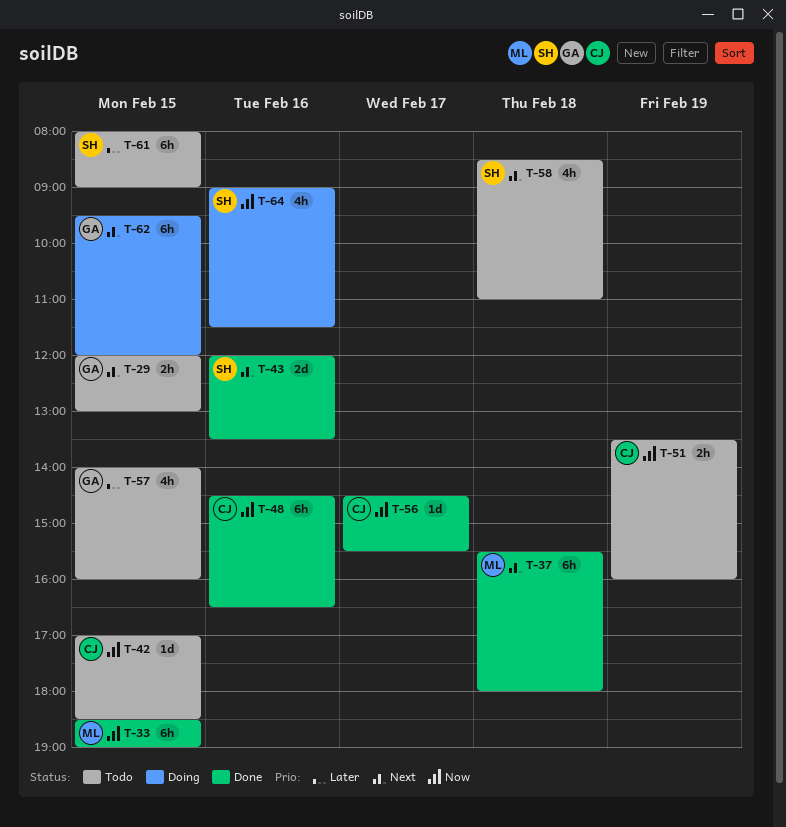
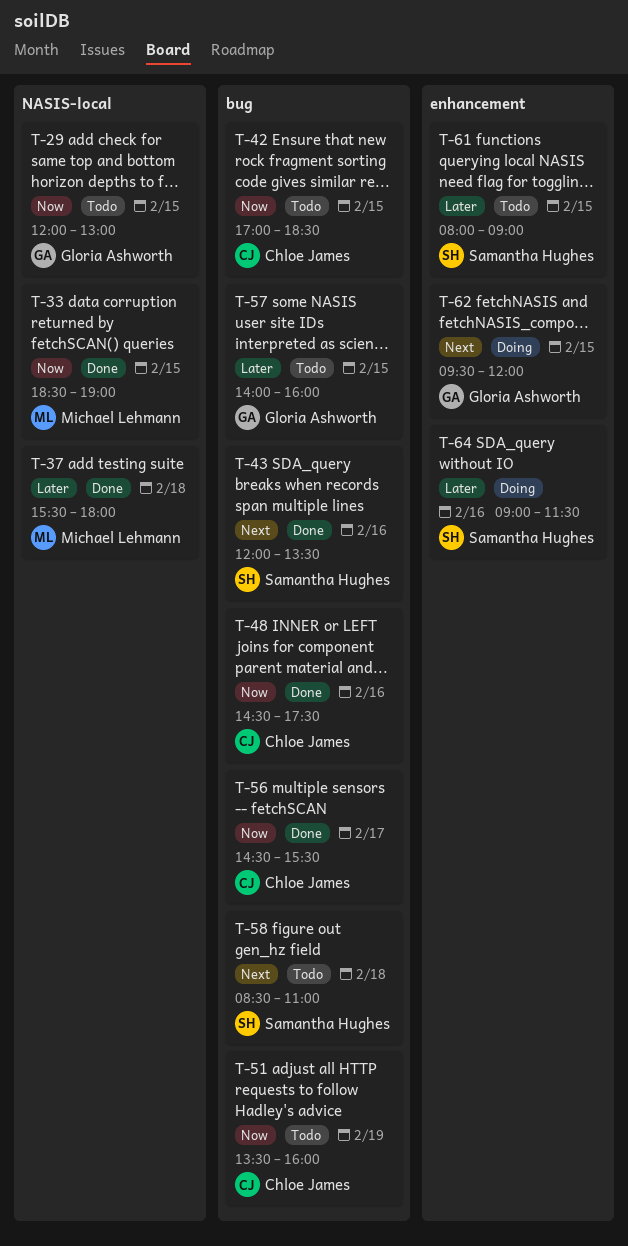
T-29, priority: Next -> Now
T-37, priority: Next -> Later
T-48, ends: 16:30 -> 17:30
T-64, priority: Now -> Later

